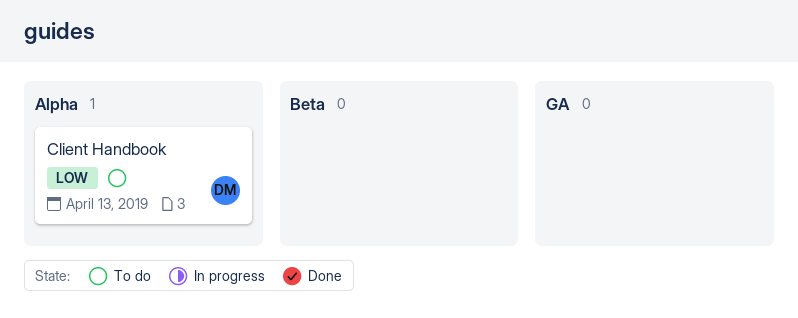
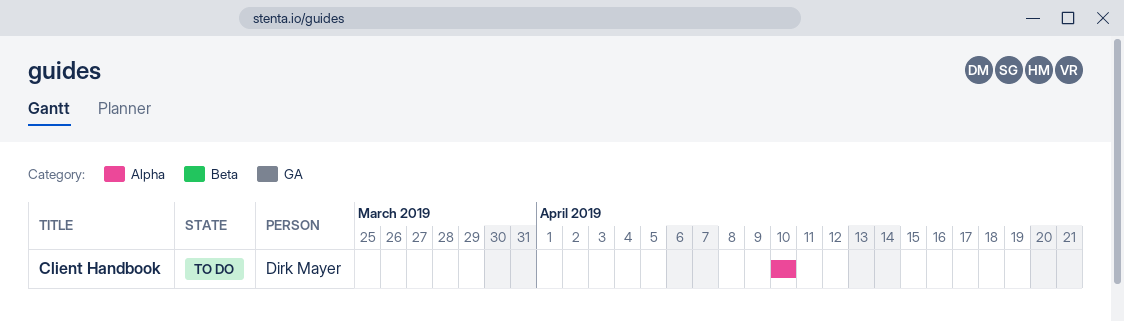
Client Handbook, due: Apr 13 -> Apr 10

